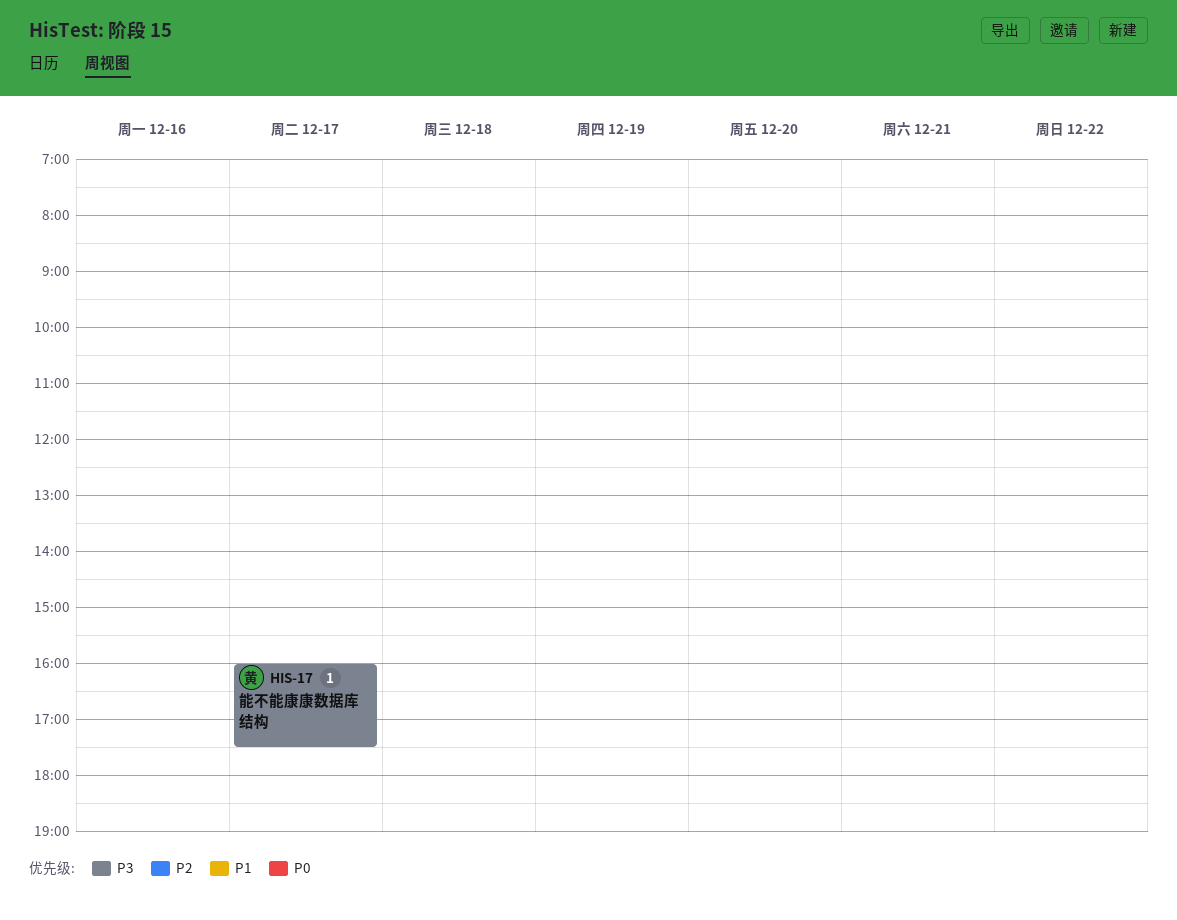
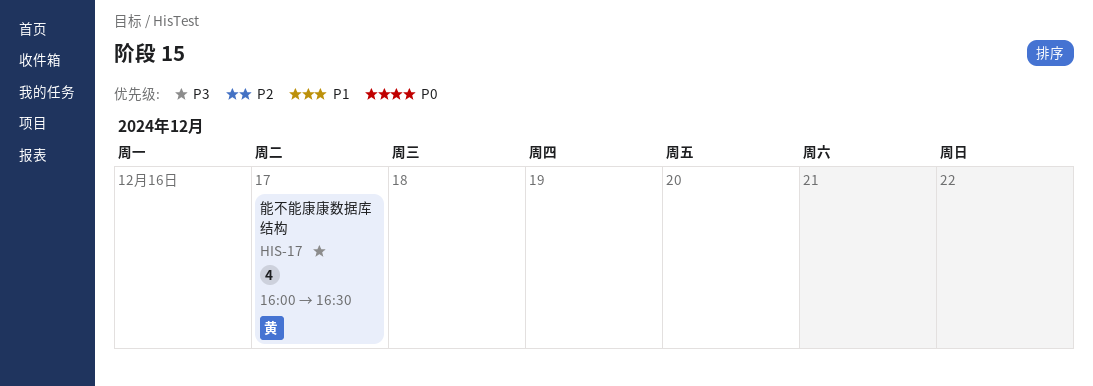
HIS-17, estimate: 1 -> 4
HIS-17, ends: 17:30 -> 16:30

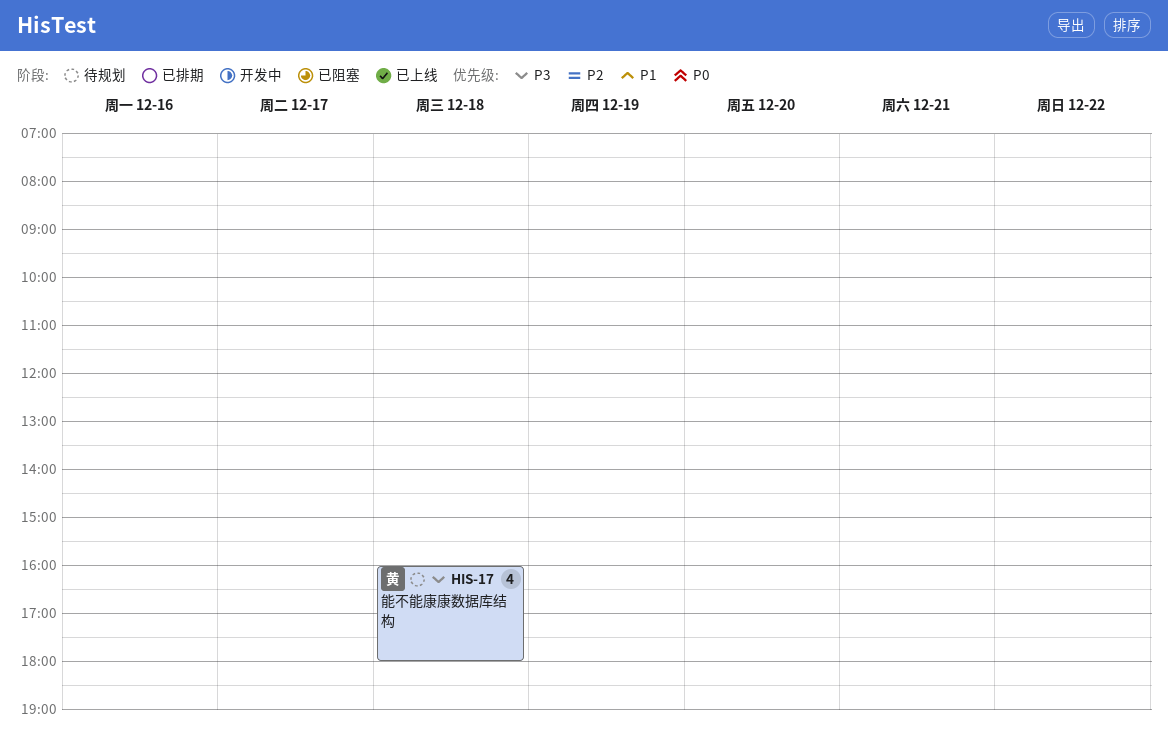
HIS-17, day: Dec 17 -> Dec 18
HIS-17, ends: 16:30 -> 18:00

